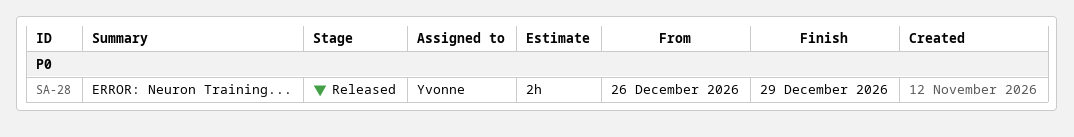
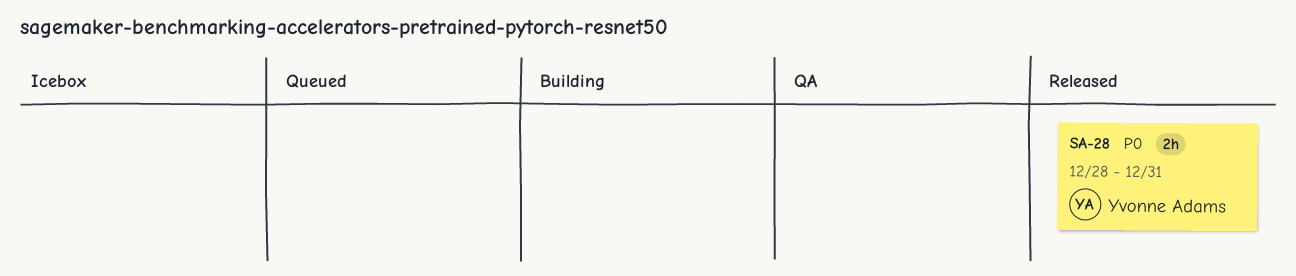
SA-28, start: Dec 26 -> Dec 28
SA-28, due: Dec 29 -> Dec 31

